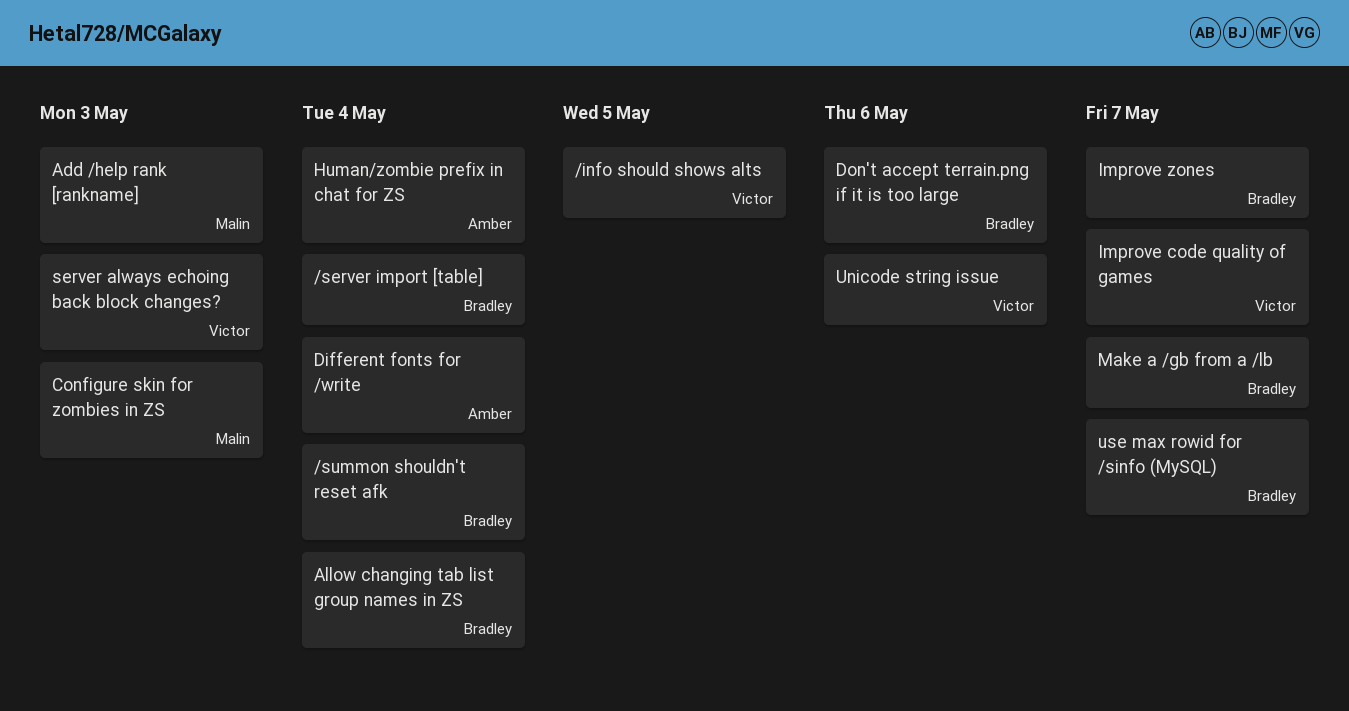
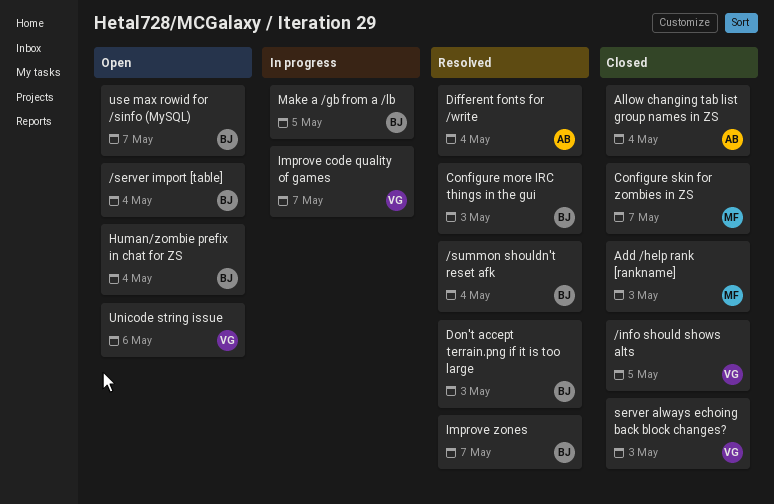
Allow changing tab list group names in ZS, owner: Bradley -> Amber
Configure more IRC things in the gui: none -> present
Configure skin for zombies in ZS, due: May 3 -> May 7
Don't accept terrain.png if it is too large, due: May 6 -> May 3
Human/zombie prefix in chat for ZS, owner: Amber -> Bradley
Make a /gb from a /lb, due: May 7 -> May 5

